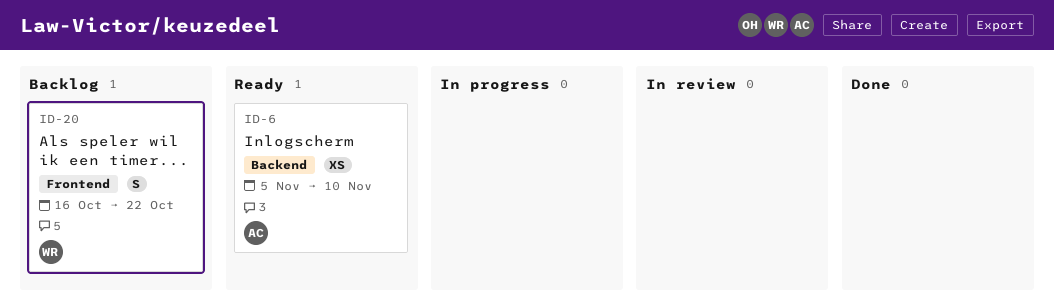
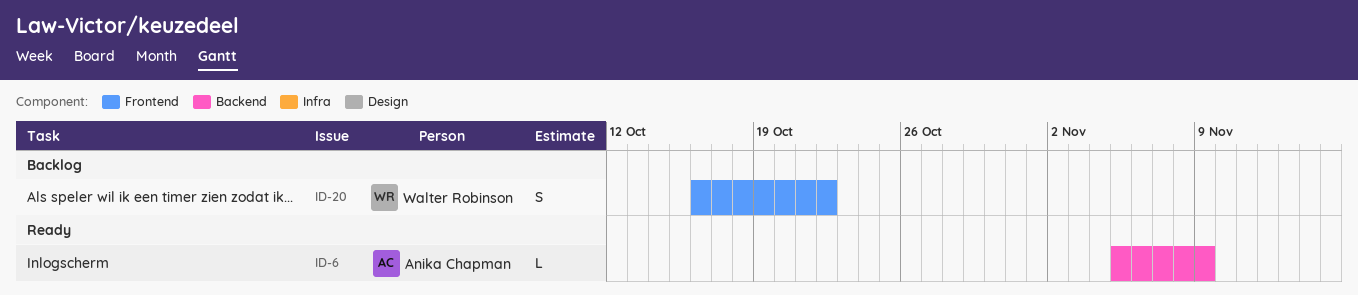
ID-6, estimate: XS -> L
ID-6, due: Nov 10 -> Nov 9

